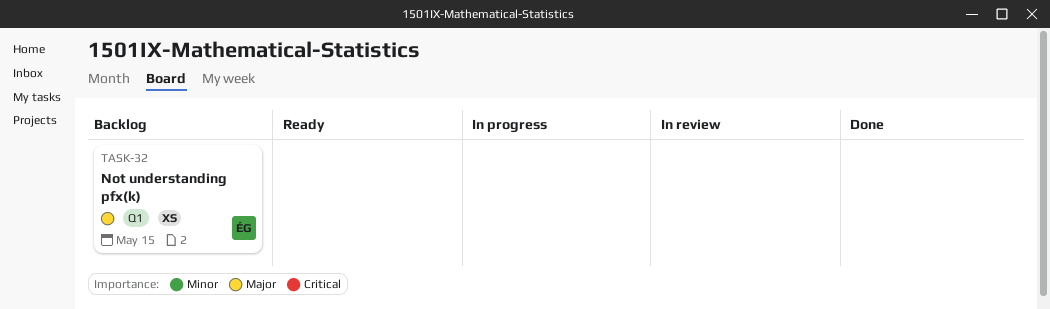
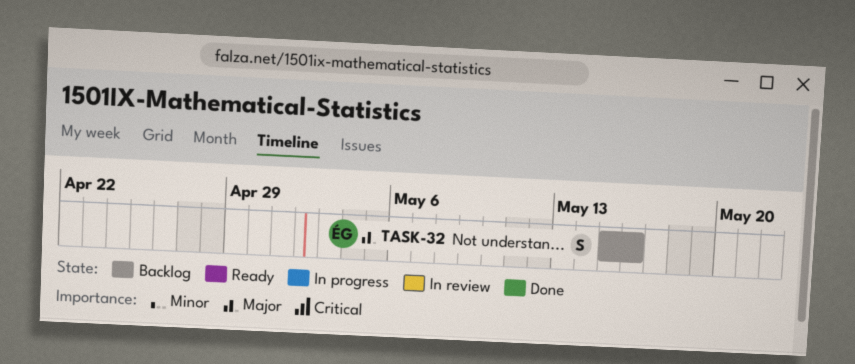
TASK-32, estimate: XS -> S
TASK-32, due: May 15 -> May 16

